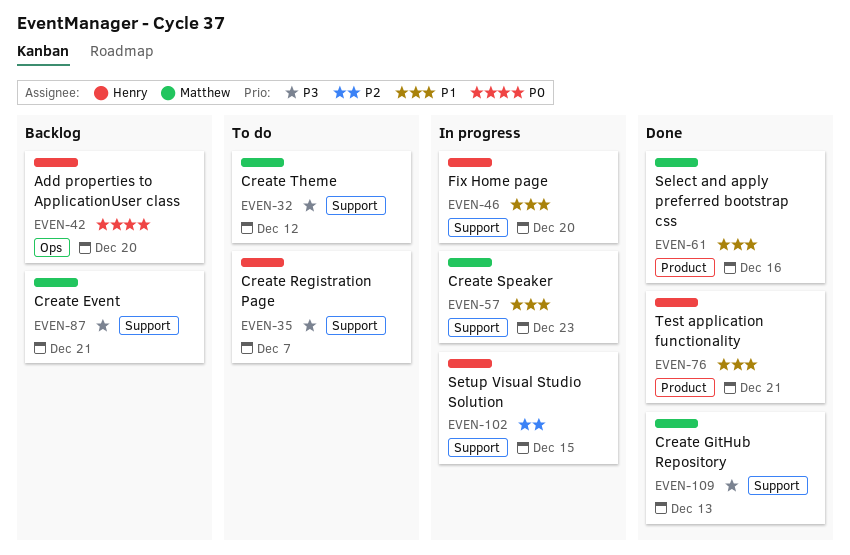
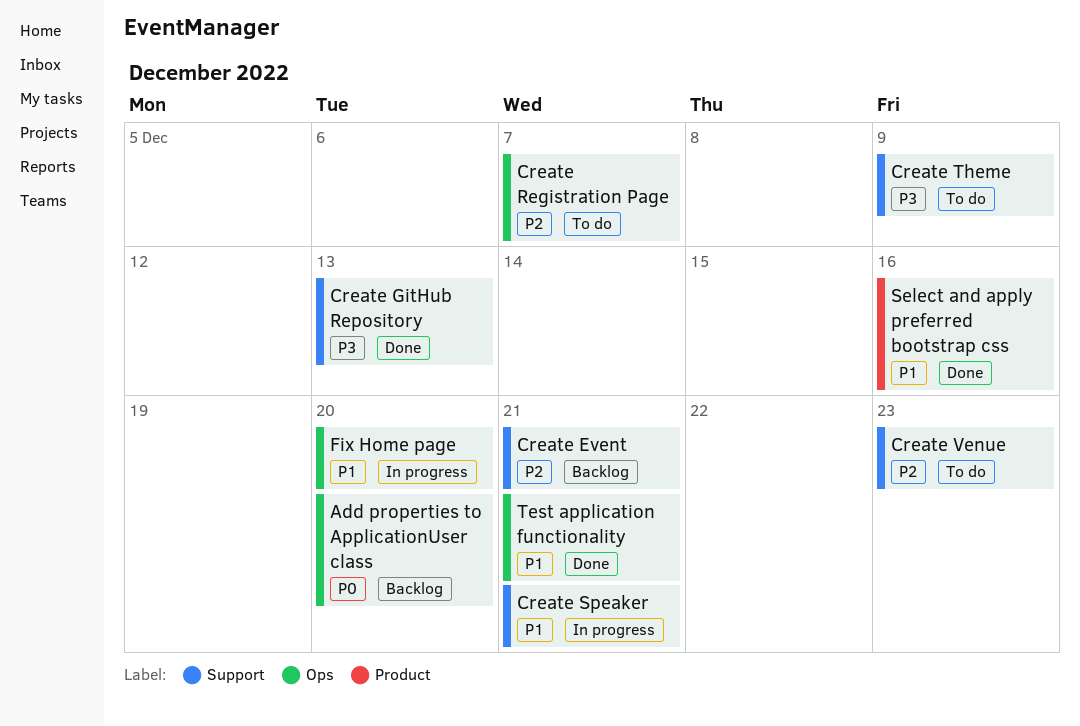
Create Event, priority: P3 -> P2
Create Registration Page, priority: P3 -> P2
Create Registration Page, label: Support -> Ops
Create Speaker, due: Dec 23 -> Dec 21
Create Theme, due: Dec 12 -> Dec 9
Create Venue: none -> present
Fix Home page, label: Support -> Ops
Setup Visual Studio Solution: present -> none
Test application functionality, label: Product -> Ops

